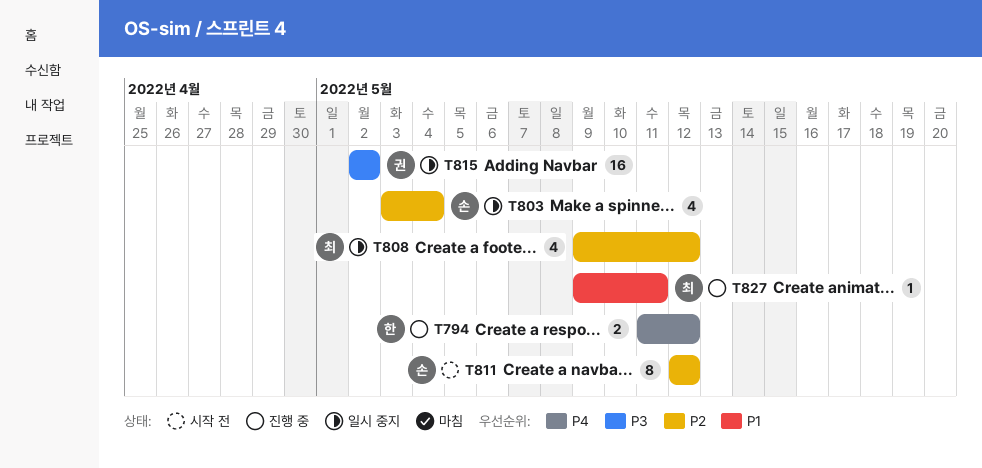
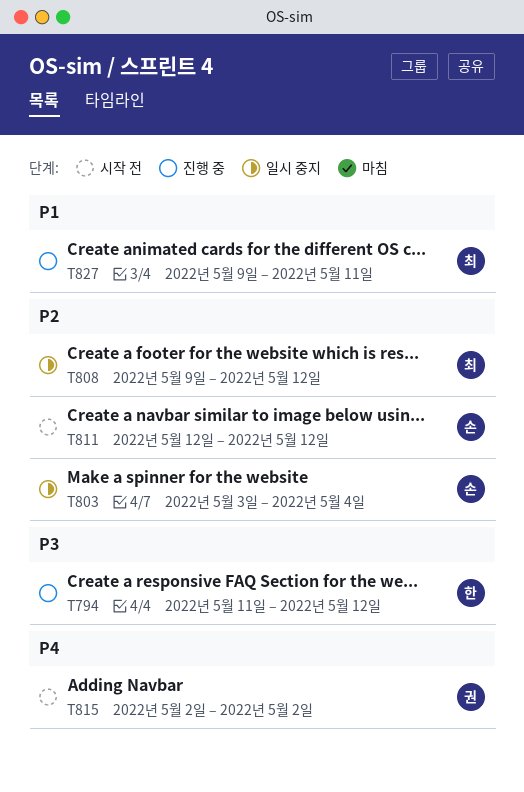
T794, priority: P4 -> P3
T815, status: 일시 중지 -> 시작 전
T815, priority: P3 -> P4

